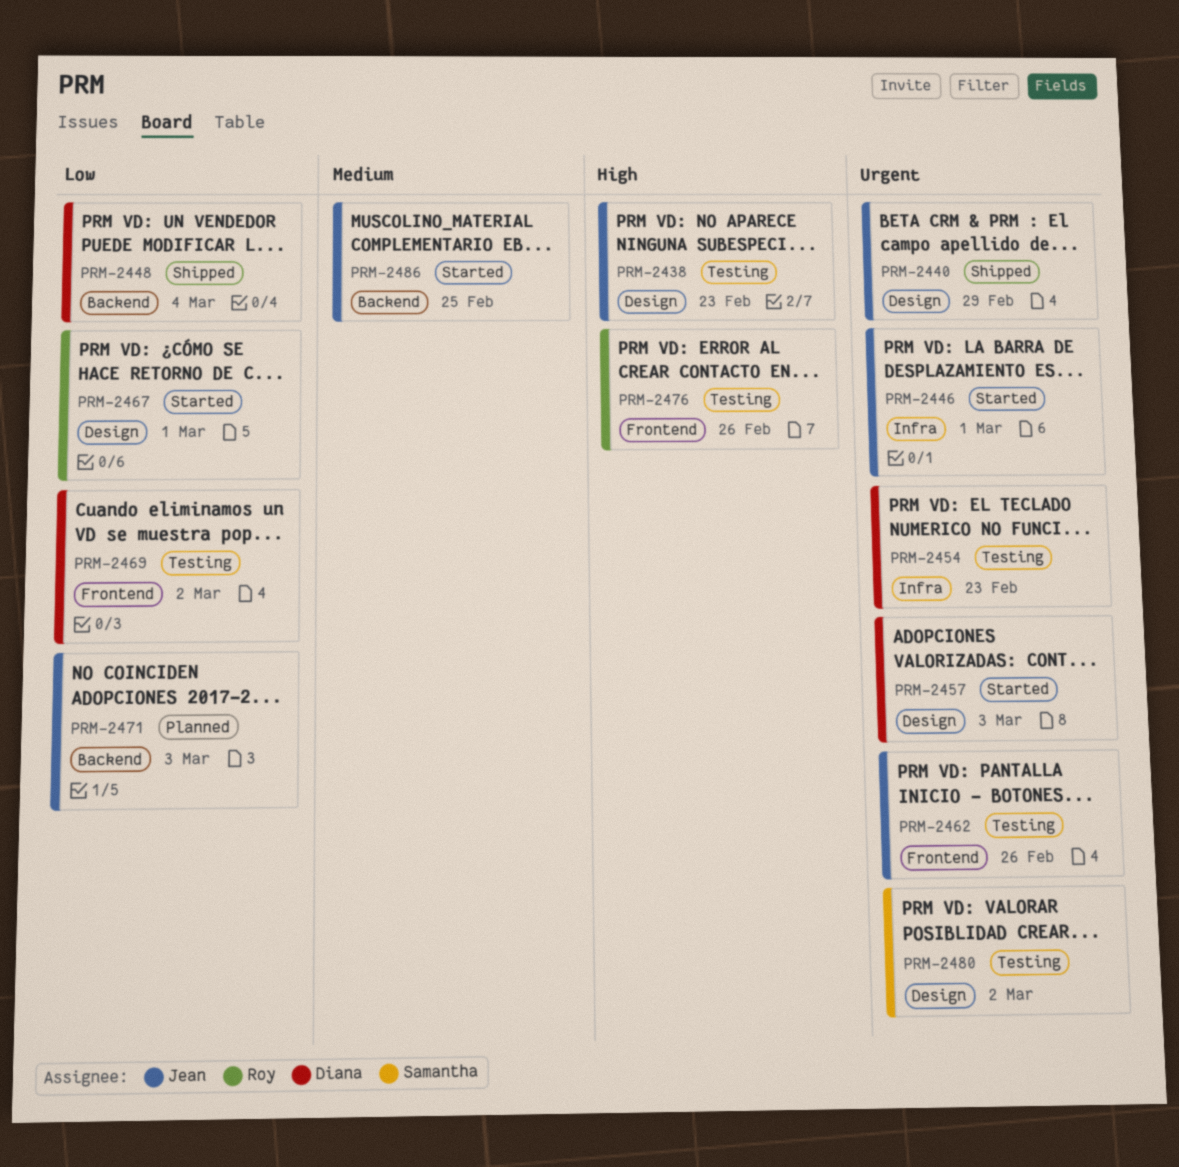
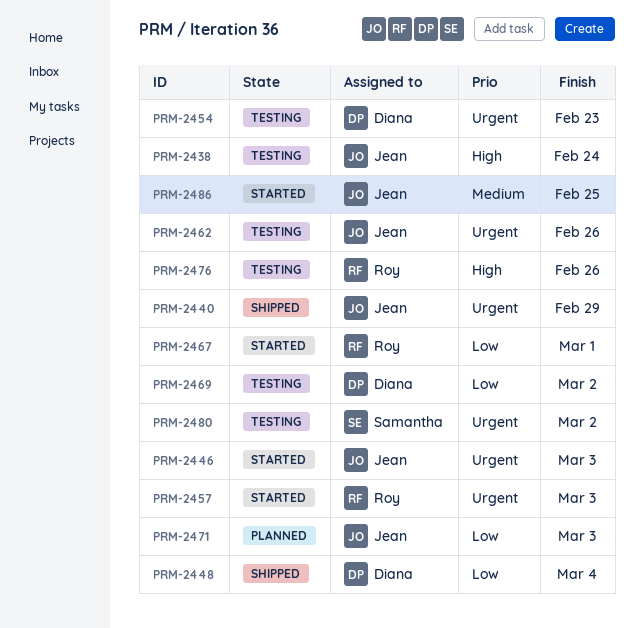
PRM-2438, due: Feb 23 -> Feb 24
PRM-2446, due: Mar 1 -> Mar 3
PRM-2457, owner: Diana -> Roy

